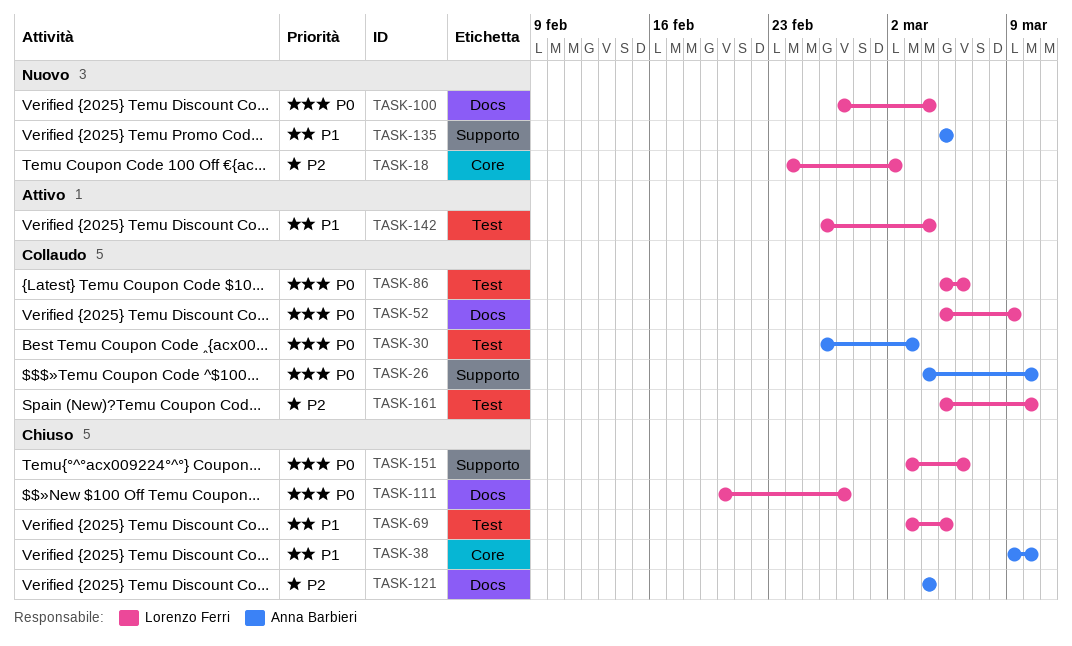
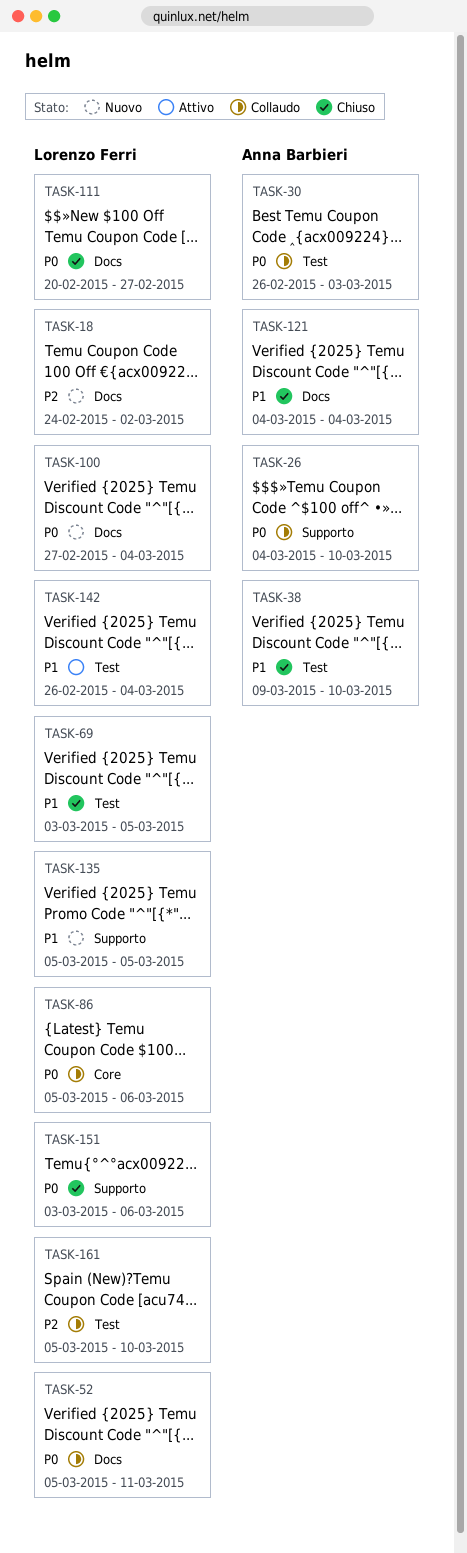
TASK-18, label: Core -> Docs
TASK-38, label: Core -> Test
TASK-52, due: Mar 9 -> Mar 11
TASK-86, label: Test -> Core
TASK-121, priority: P2 -> P1
TASK-135, owner: Anna Barbieri -> Lorenzo Ferri

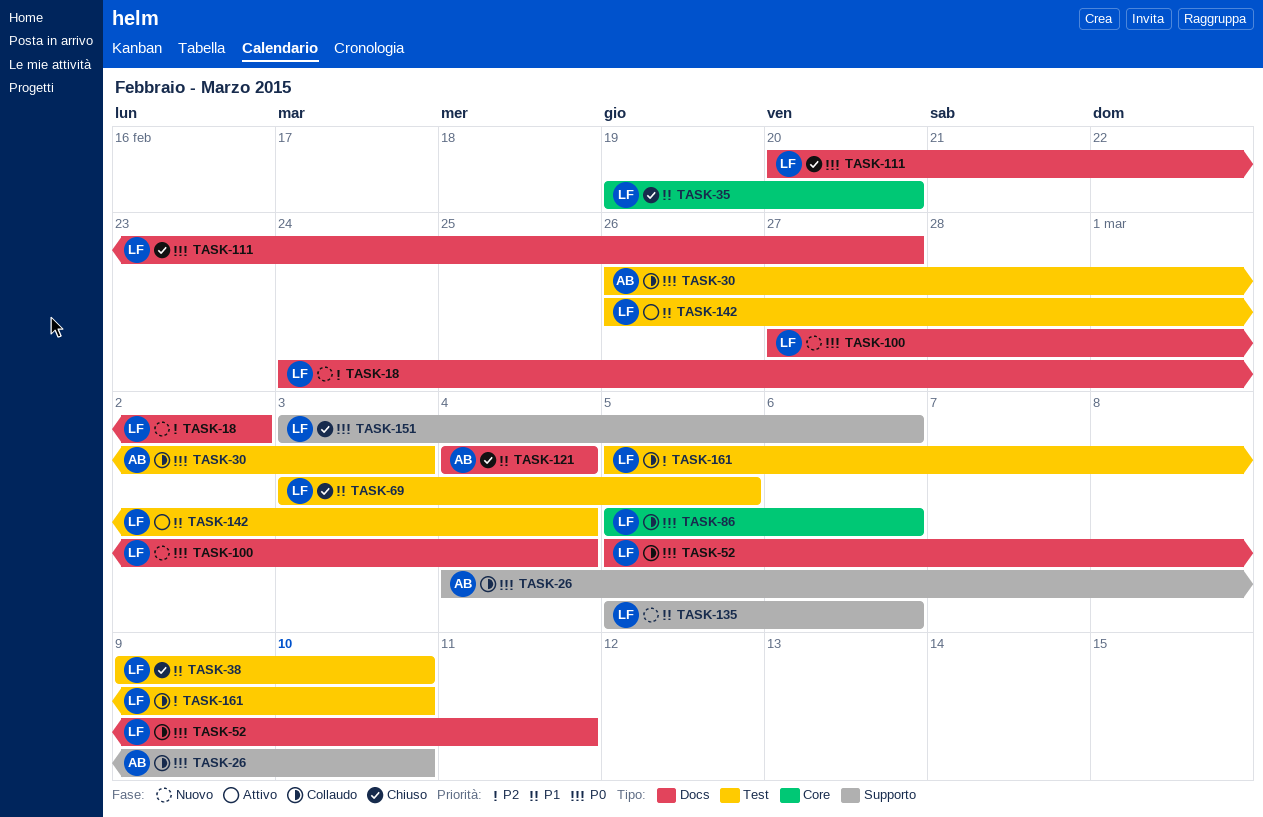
TASK-35: none -> present
TASK-38, owner: Anna Barbieri -> Lorenzo Ferri
TASK-135, due: Mar 5 -> Mar 6

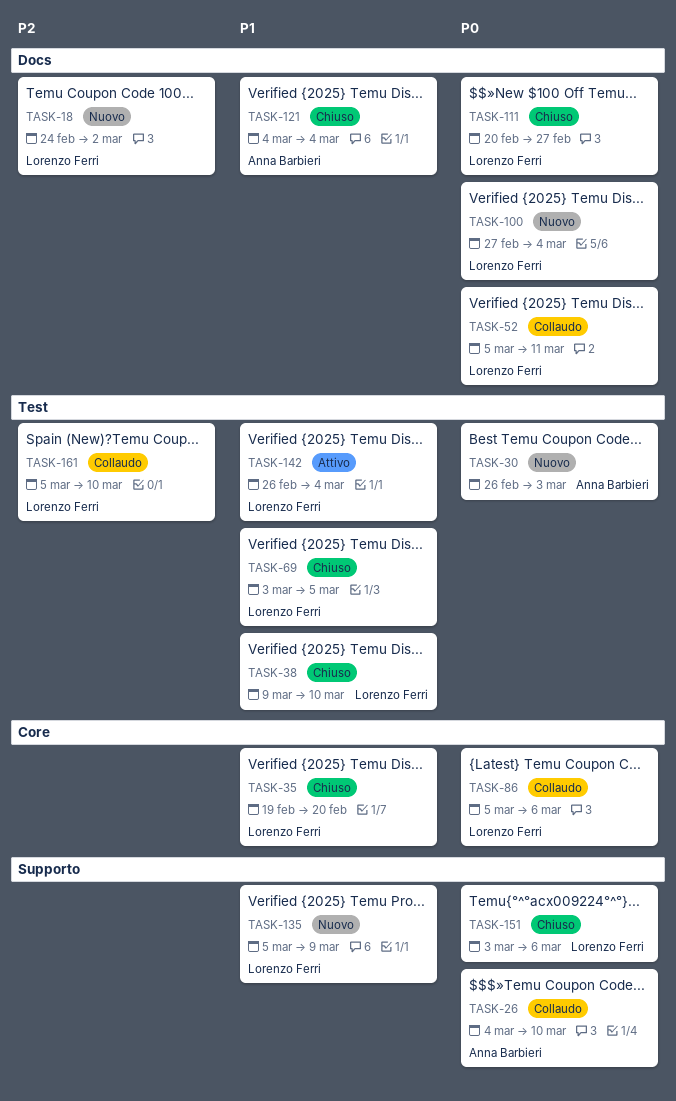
TASK-30, status: Collaudo -> Nuovo
TASK-135, due: Mar 6 -> Mar 9

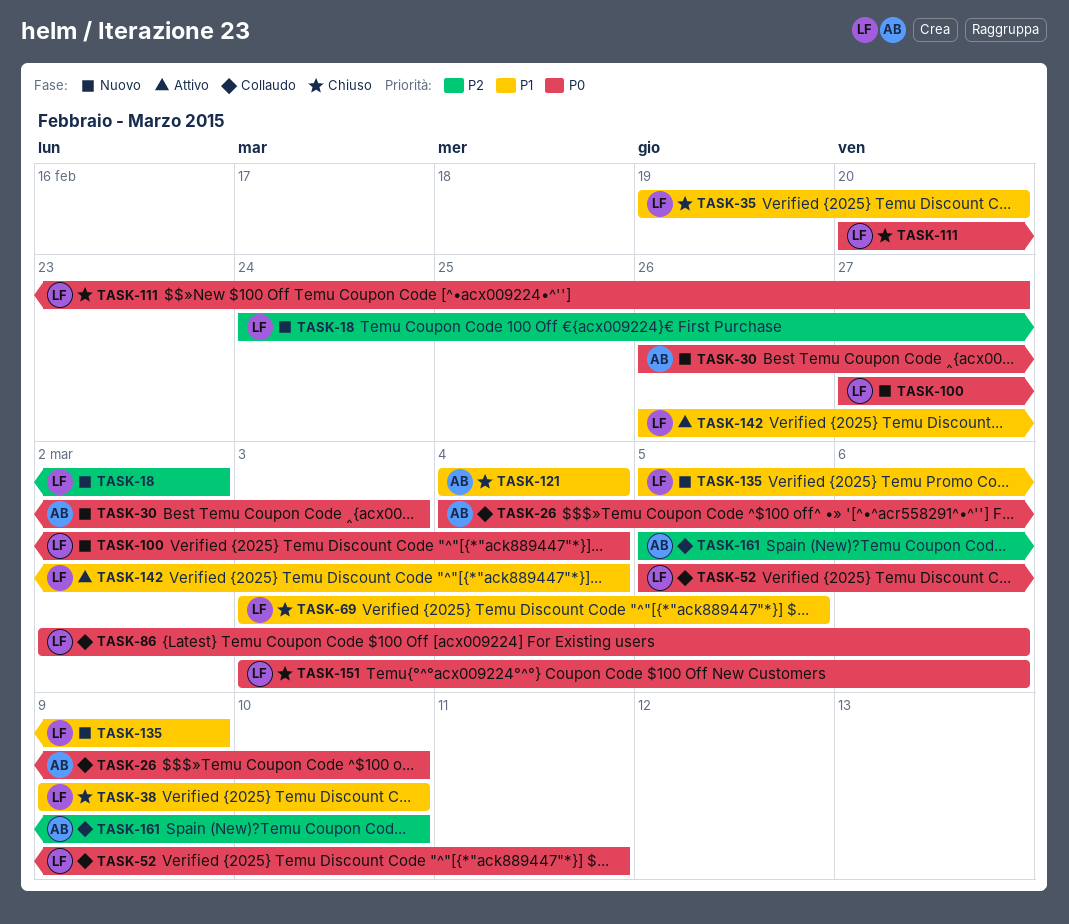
TASK-86, start: Mar 5 -> Mar 2
TASK-161, owner: Lorenzo Ferri -> Anna Barbieri

